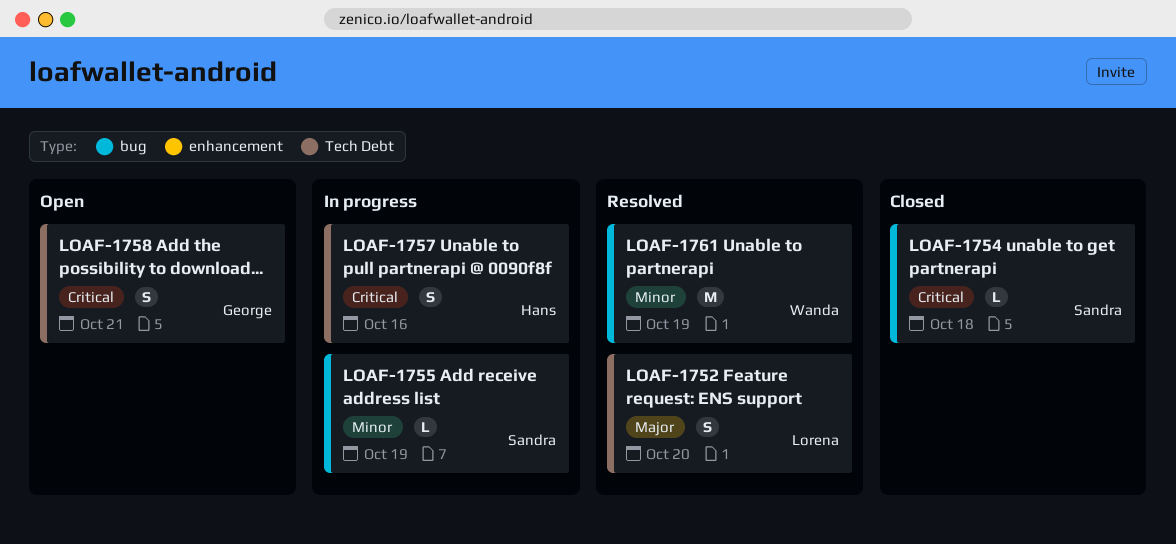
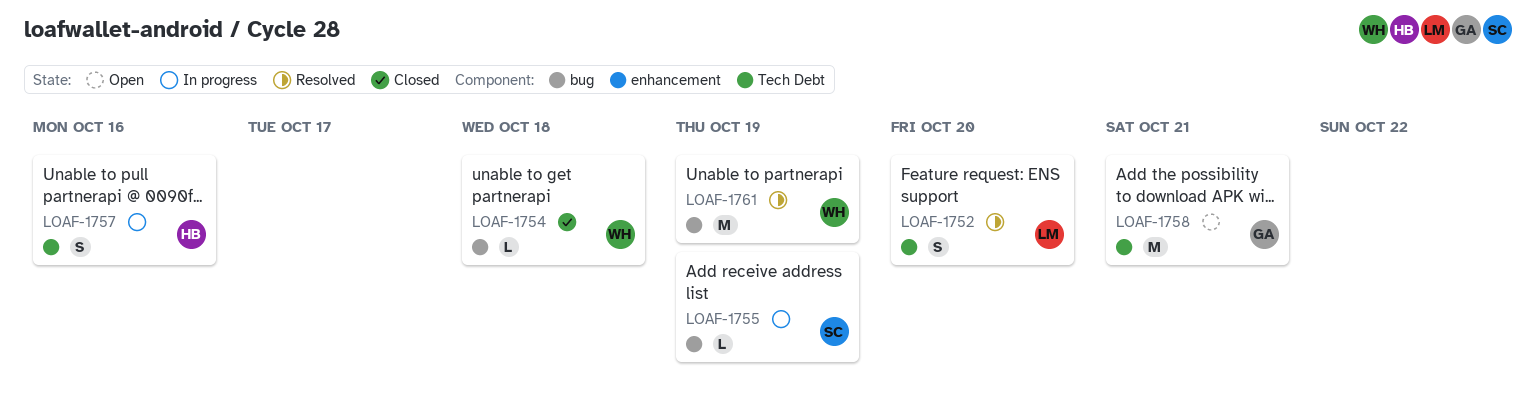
LOAF-1754, owner: Sandra -> Wanda
LOAF-1758, estimate: S -> M

